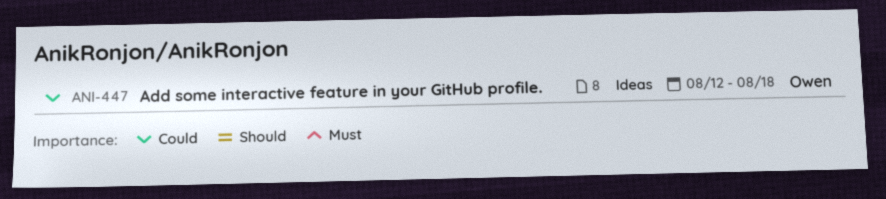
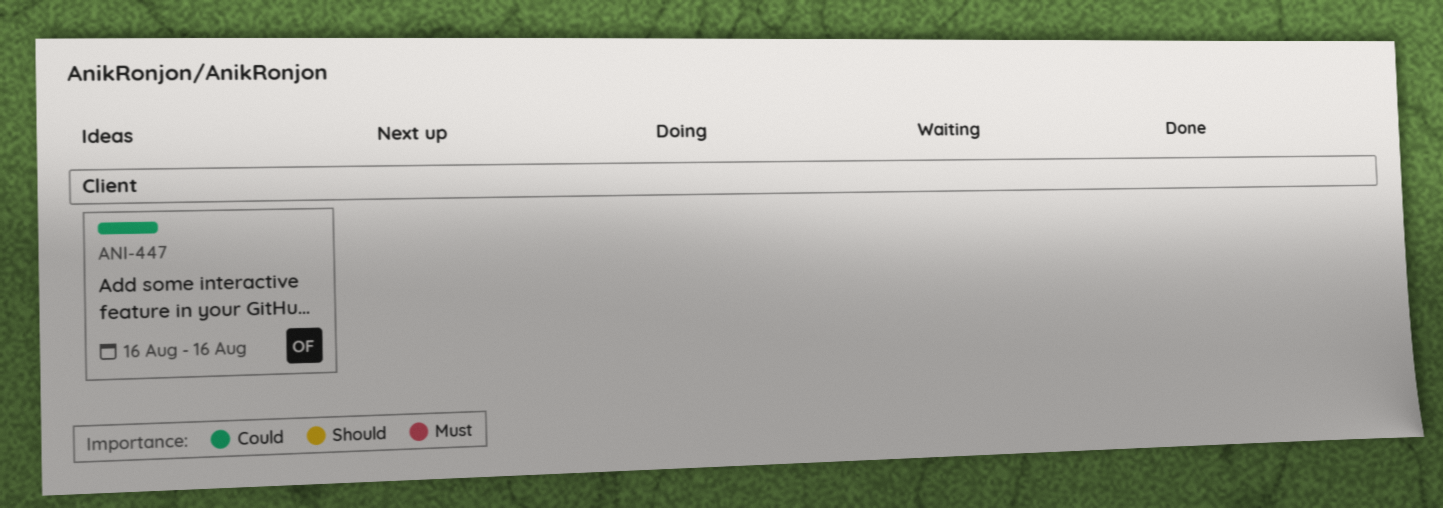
ANI-447, start: Aug 12 -> Aug 16
ANI-447, due: Aug 18 -> Aug 16

